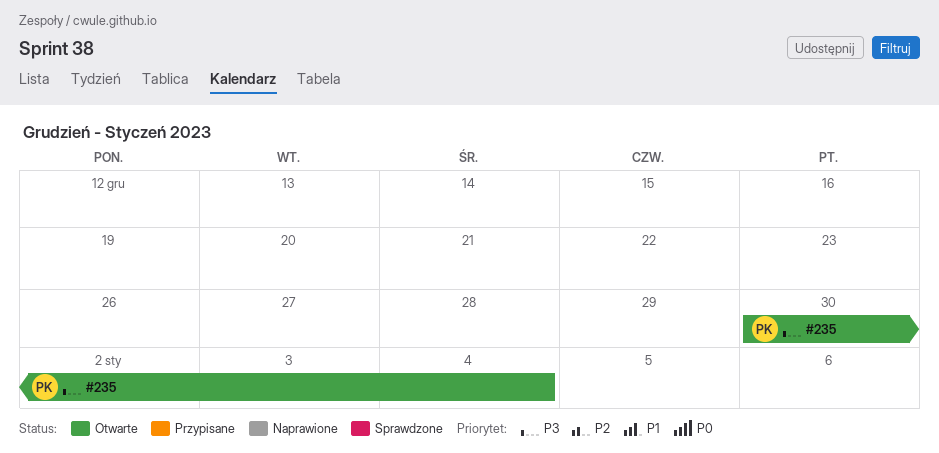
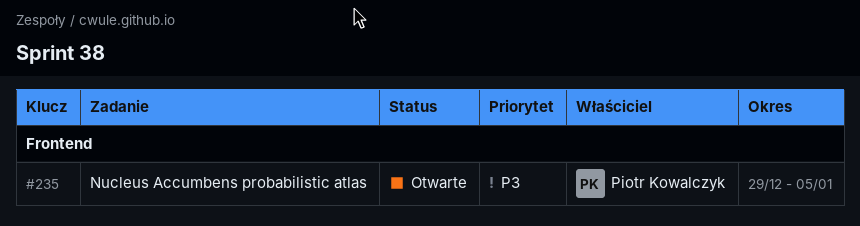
#235, start: Dec 30 -> Dec 29
#235, due: Jan 4 -> Jan 5

